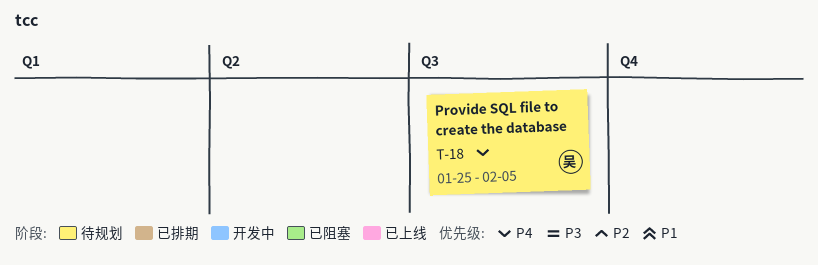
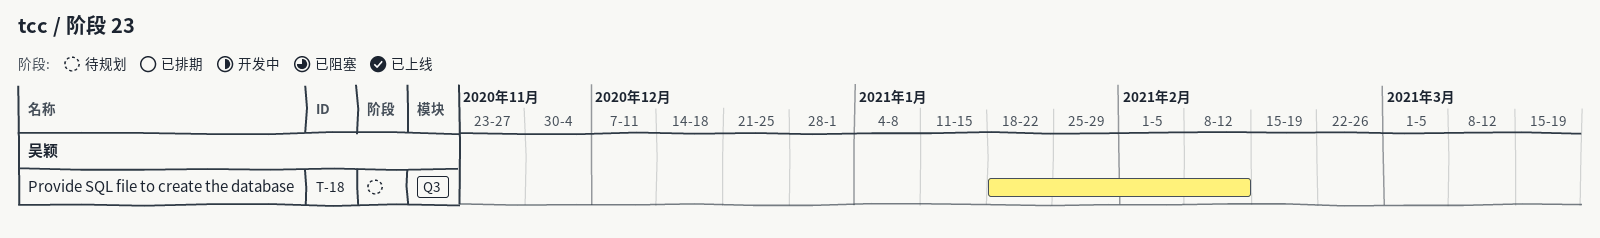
T-18, start: Jan 25 -> Jan 18
T-18, due: Feb 5 -> Feb 12

